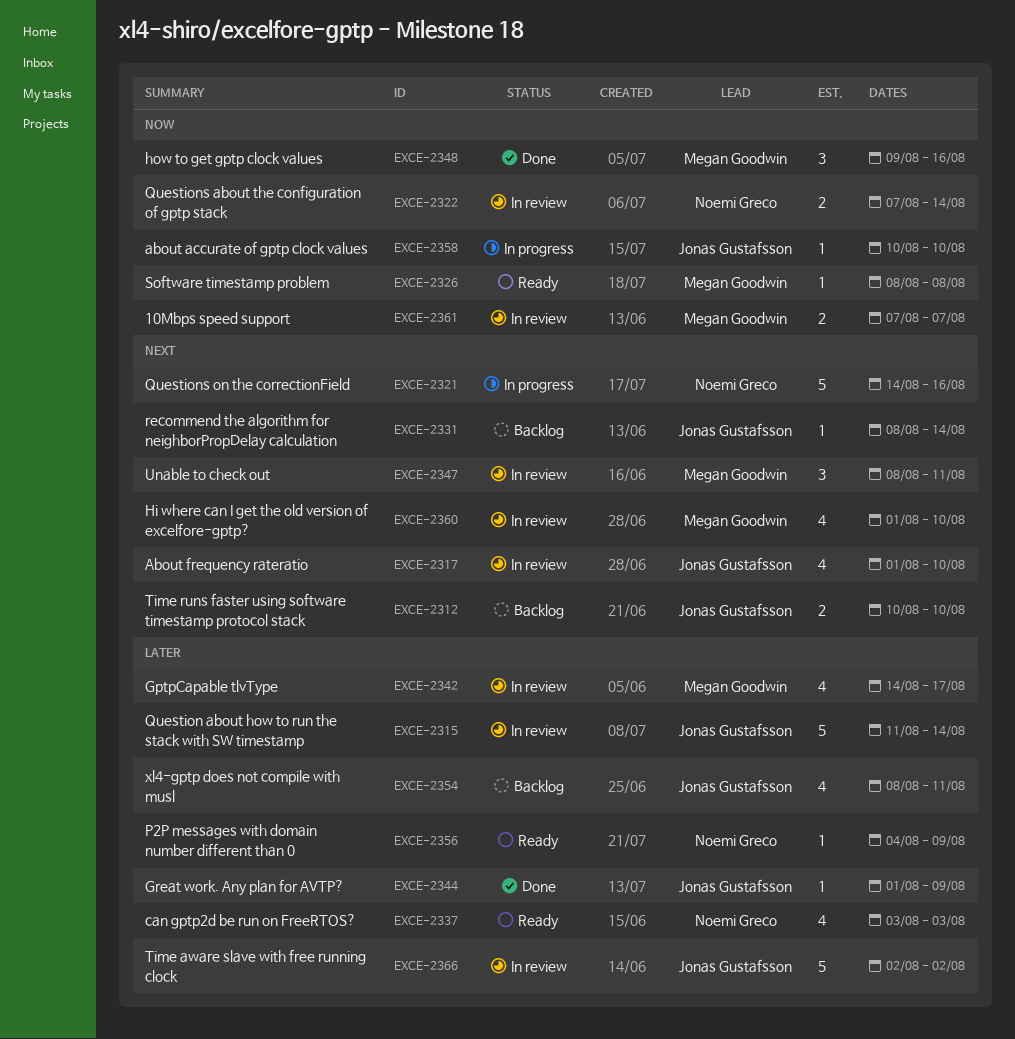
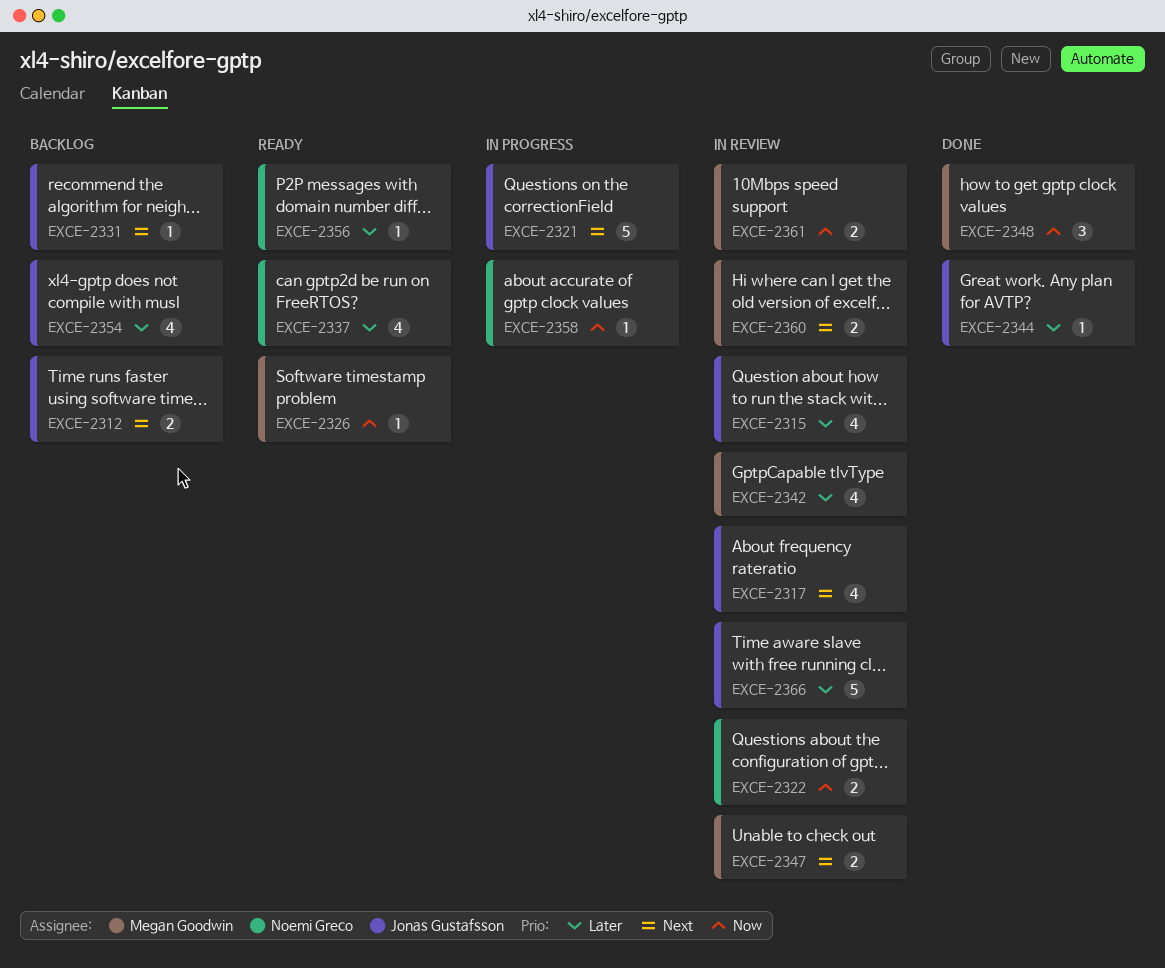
EXCE-2315, estimate: 5 -> 4
EXCE-2321, owner: Noemi Greco -> Jonas Gustafsson
EXCE-2347, estimate: 3 -> 2
EXCE-2358, owner: Jonas Gustafsson -> Noemi Greco
EXCE-2360, estimate: 4 -> 2

